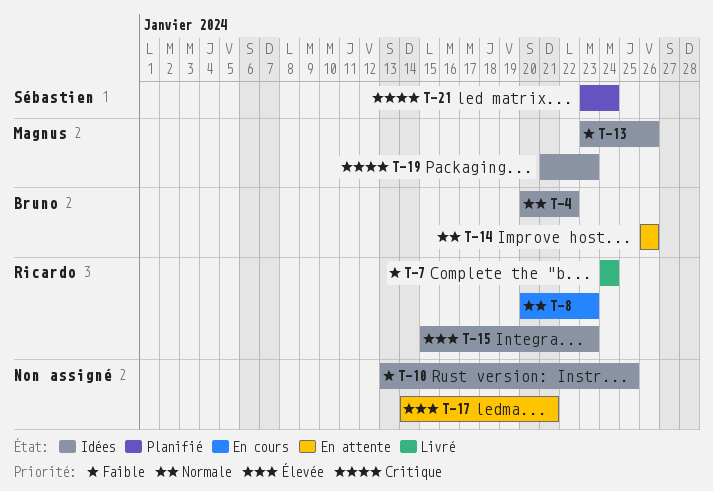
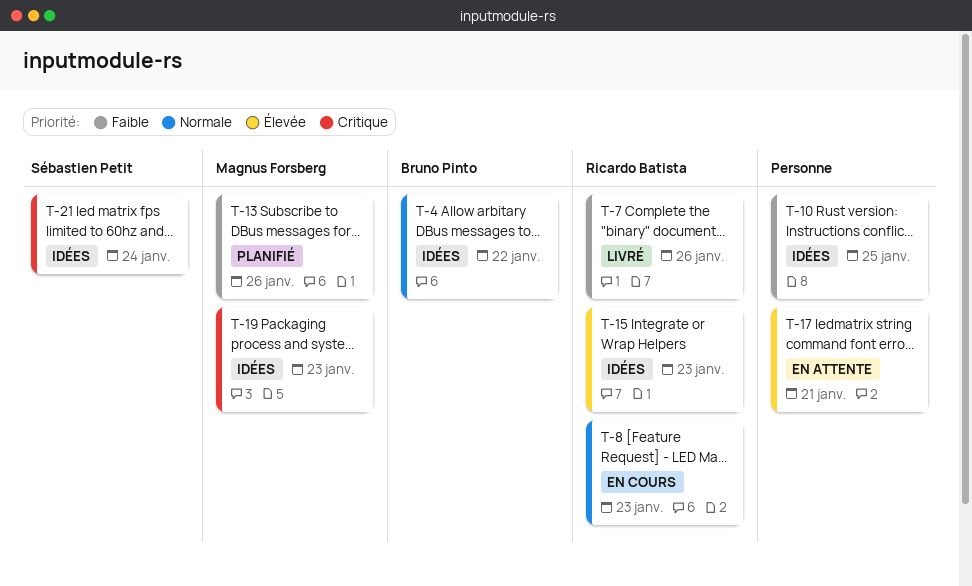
T-7, due: Jan 24 -> Jan 26
T-13, status: Idées -> Planifié
T-14: present -> none
T-21, status: Planifié -> Idées

